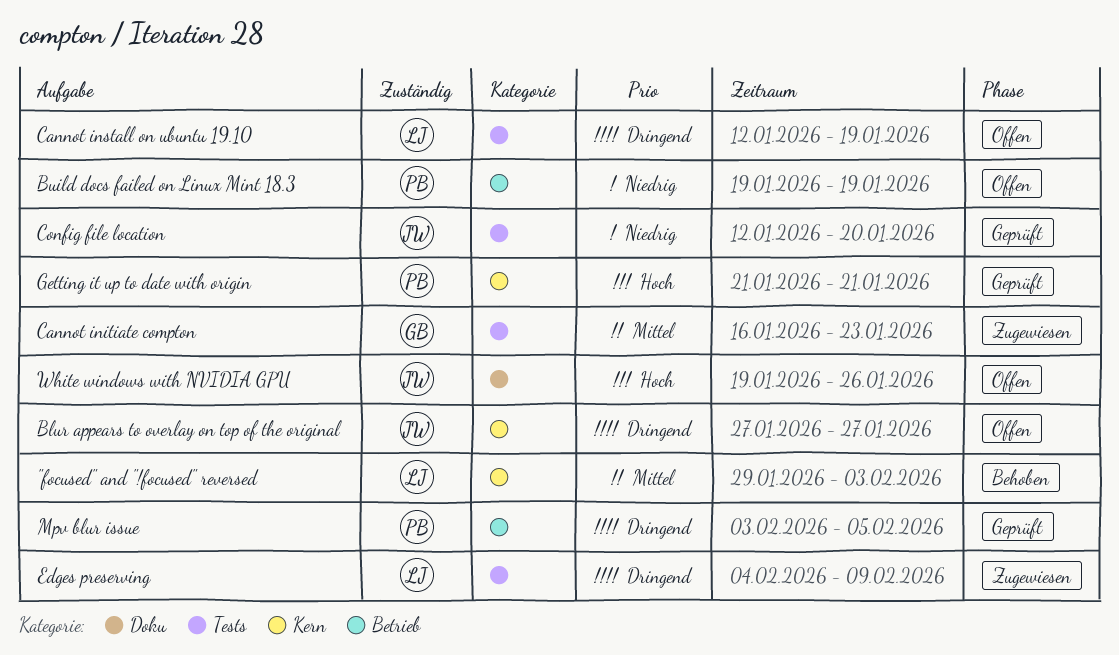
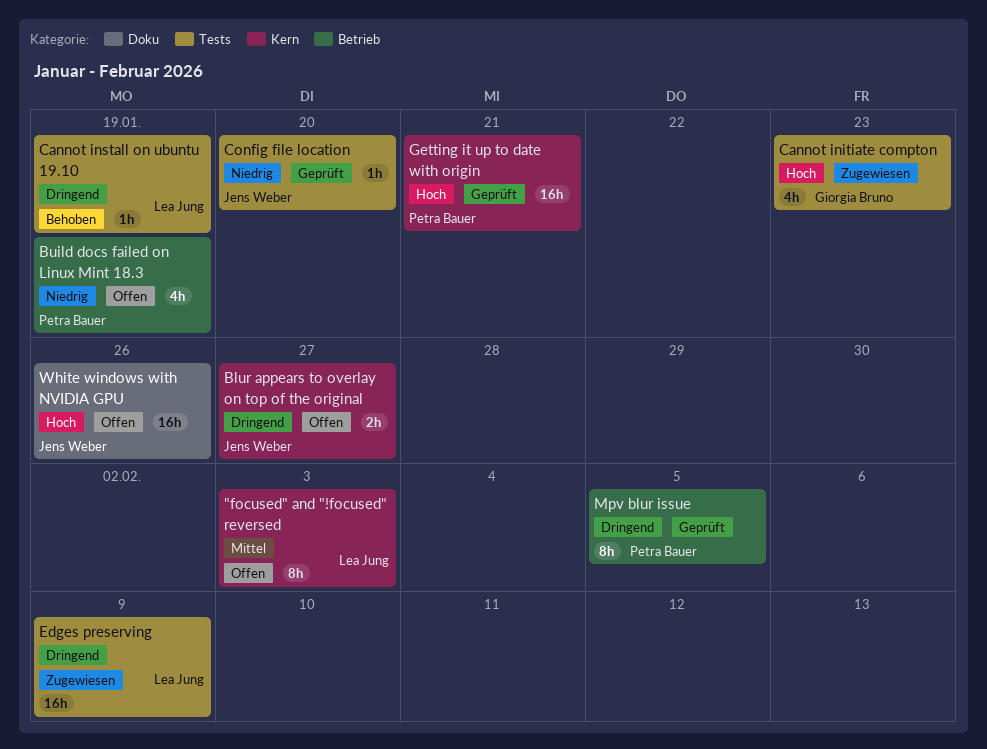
"focused" and "!focused" reversed, status: Behoben -> Offen
Cannot initiate compton, priority: Mittel -> Hoch
Cannot install on ubuntu 19.10, status: Offen -> Behoben

